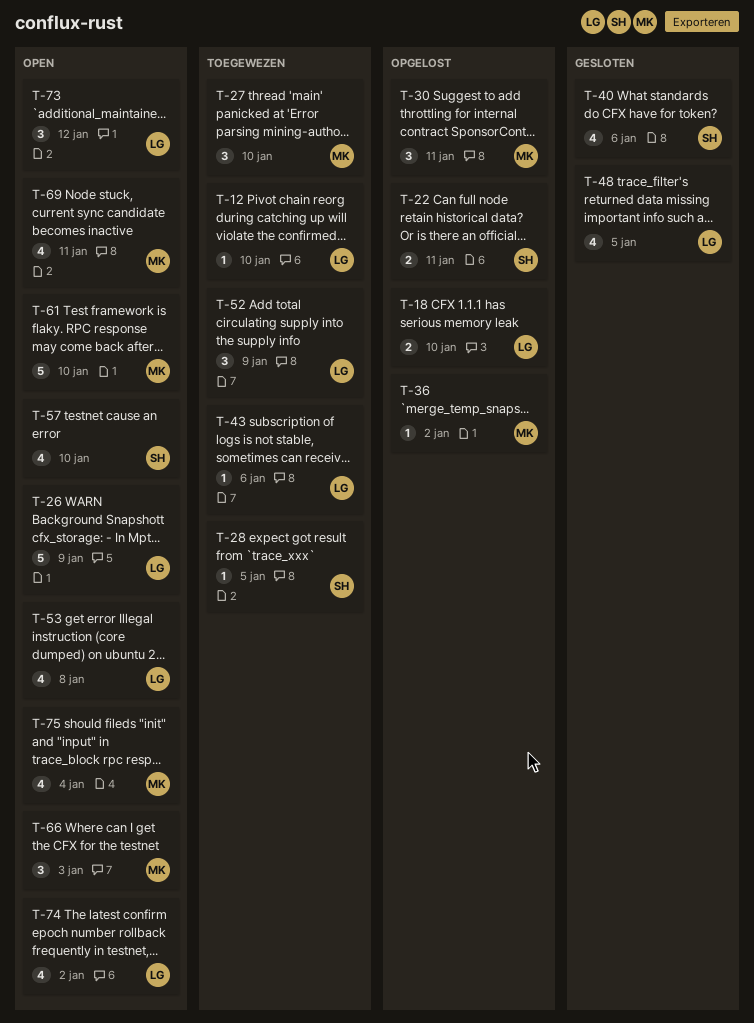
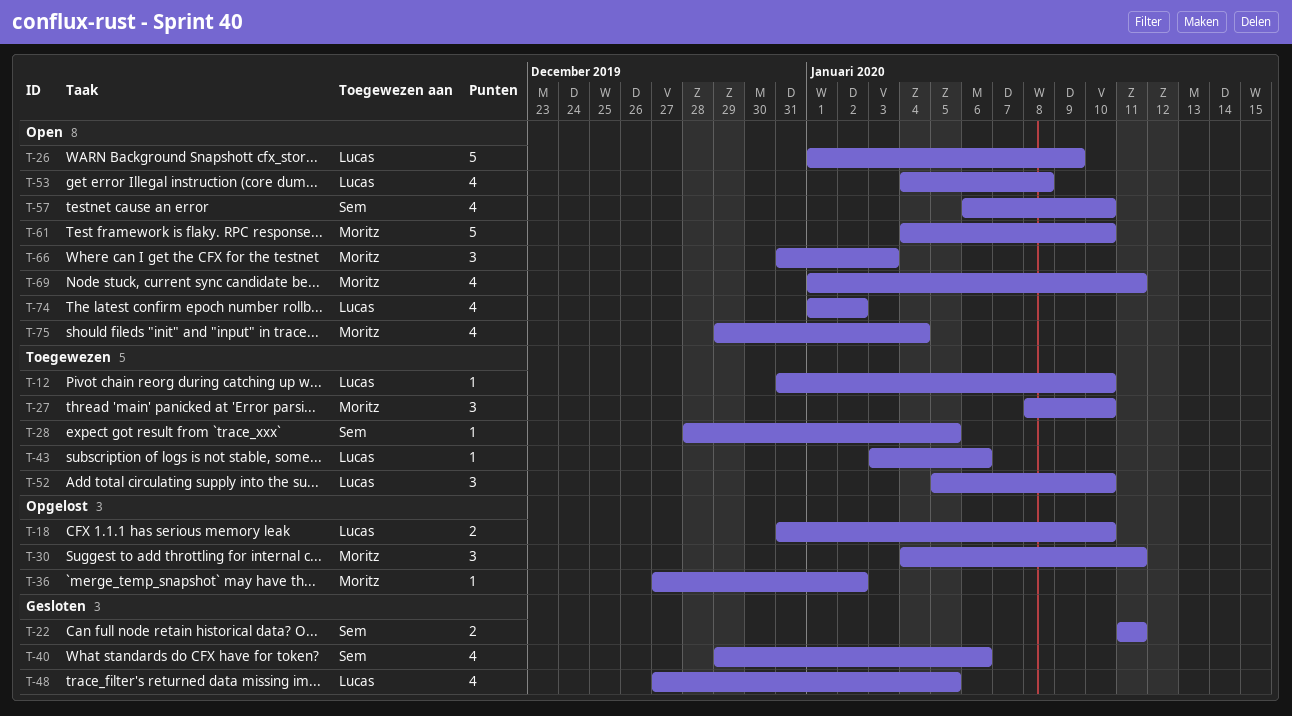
T-22, status: Opgelost -> Gesloten
T-52, due: Jan 9 -> Jan 10
T-73: present -> none

